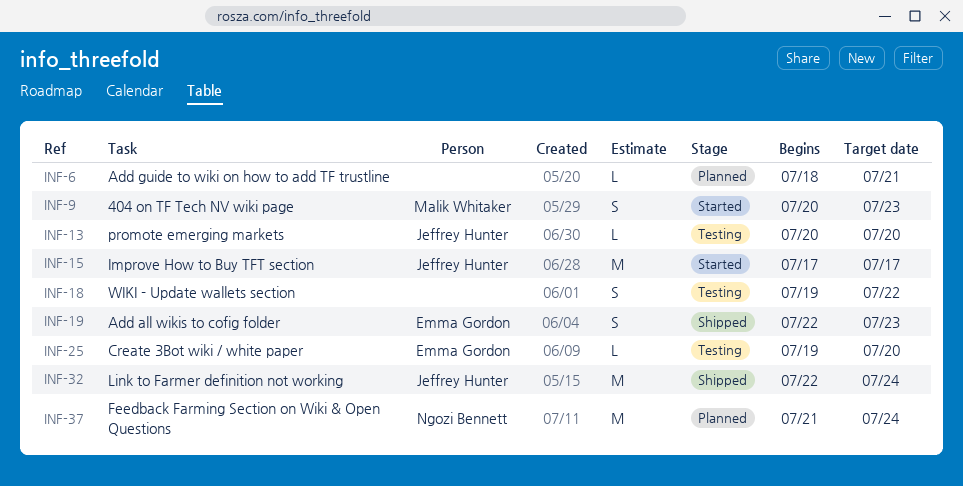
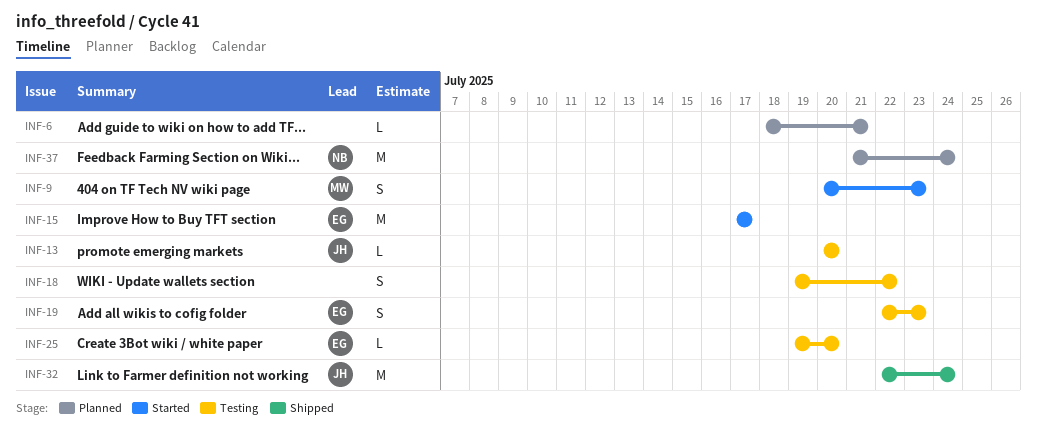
INF-15, owner: Jeffrey Hunter -> Emma Gordon
INF-19, status: Shipped -> Testing

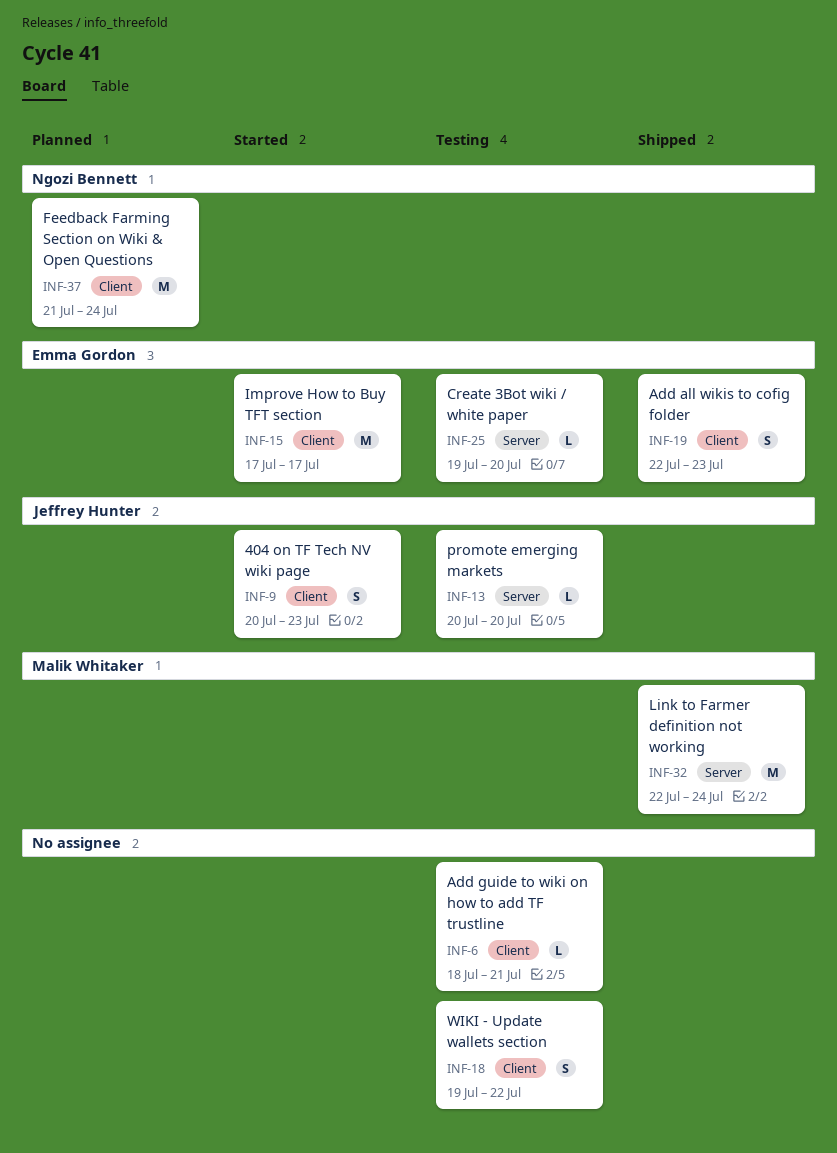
INF-6, status: Planned -> Testing
INF-9, owner: Malik Whitaker -> Jeffrey Hunter
INF-19, status: Testing -> Shipped
INF-32, owner: Jeffrey Hunter -> Malik Whitaker

